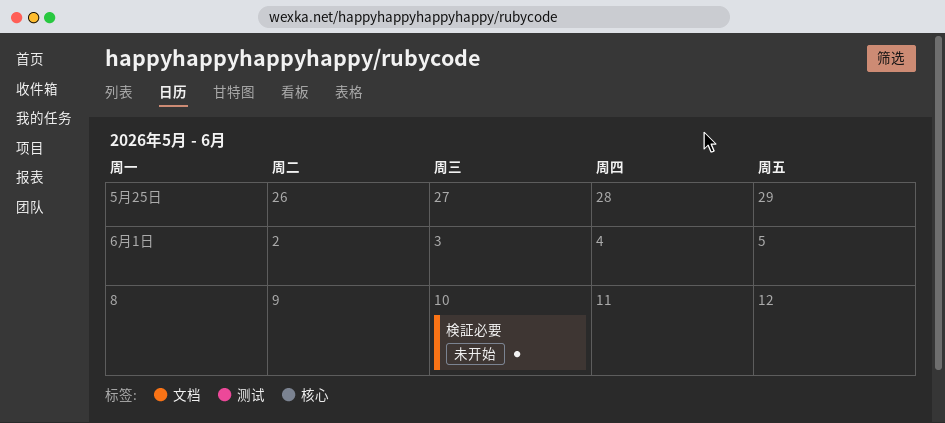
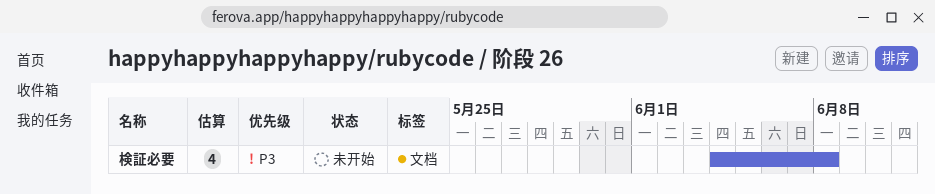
検証必要, estimate: 1 -> 4
検証必要, due: Jun 10 -> Jun 8

